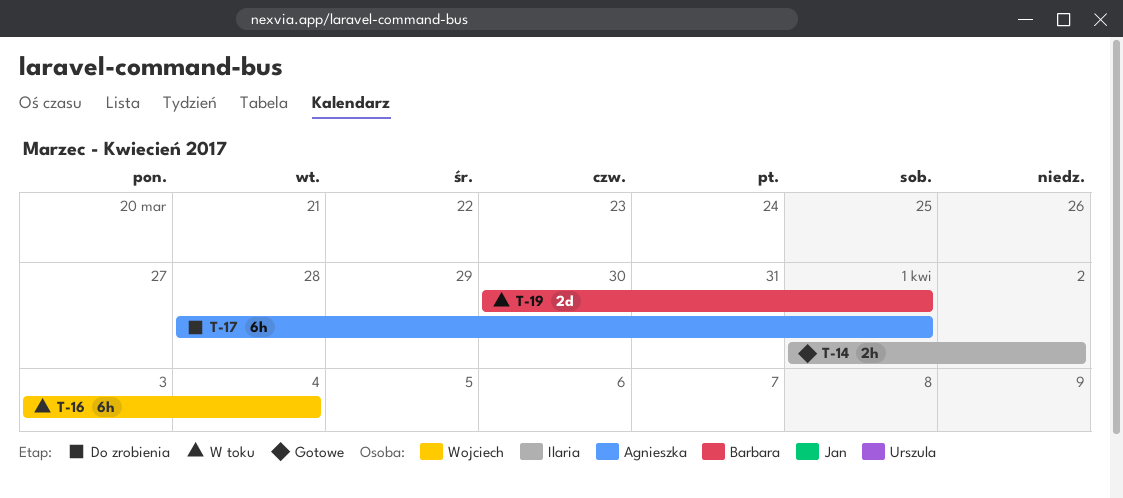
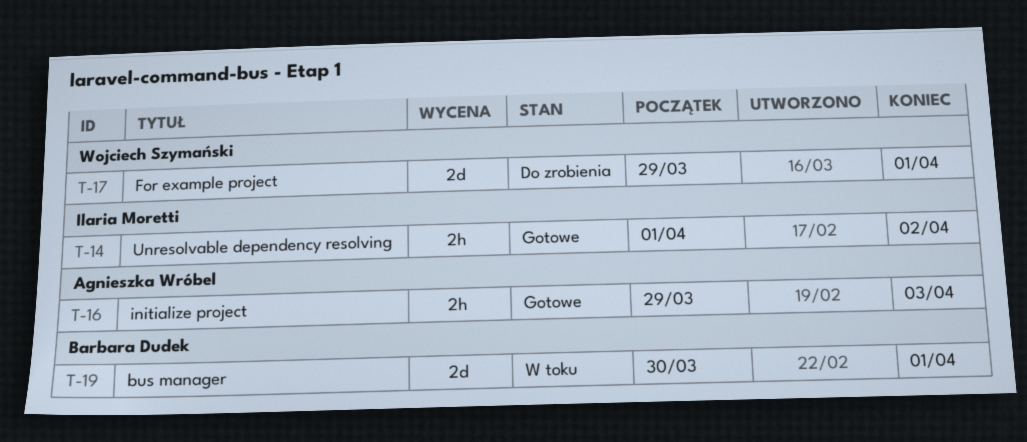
T-16, status: W toku -> Gotowe
T-16, owner: Wojciech Szymański -> Agnieszka Wróbel
T-16, estimate: 6h -> 2h
T-16, start: Apr 3 -> Mar 29
T-16, due: Apr 4 -> Apr 3
T-17, owner: Agnieszka Wróbel -> Wojciech Szymański
T-17, estimate: 6h -> 2d
T-17, start: Mar 28 -> Mar 29

